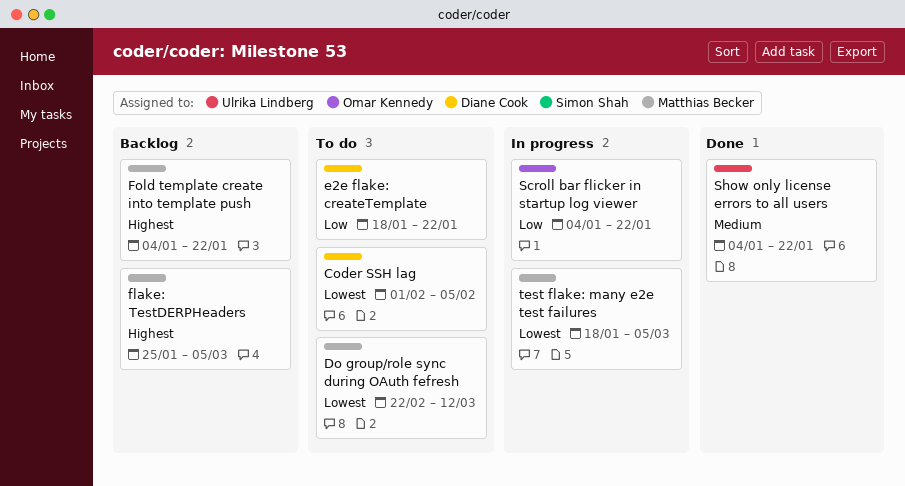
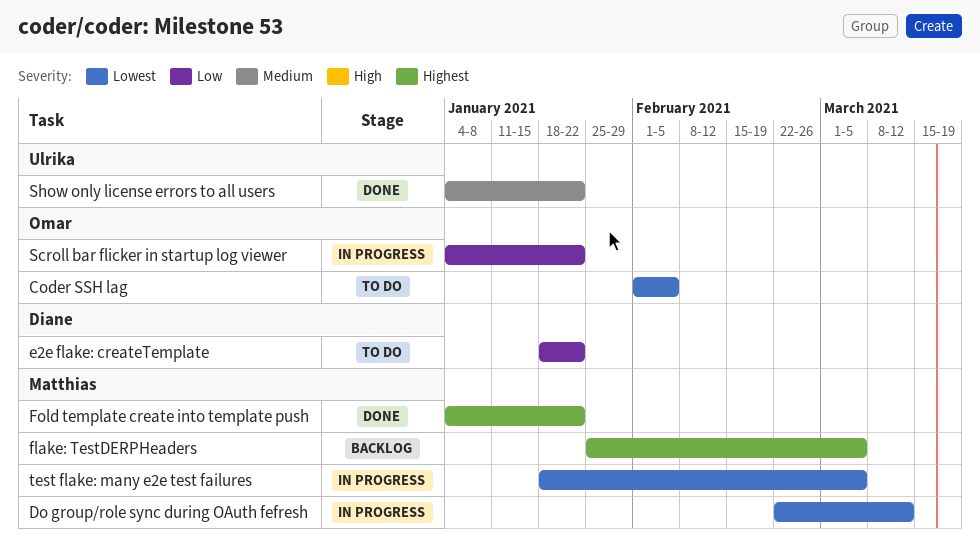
Coder SSH lag, owner: Diane Cook -> Omar Kennedy
Do group/role sync during OAuth fefresh, status: To do -> In progress
Fold template create into template push, status: Backlog -> Done

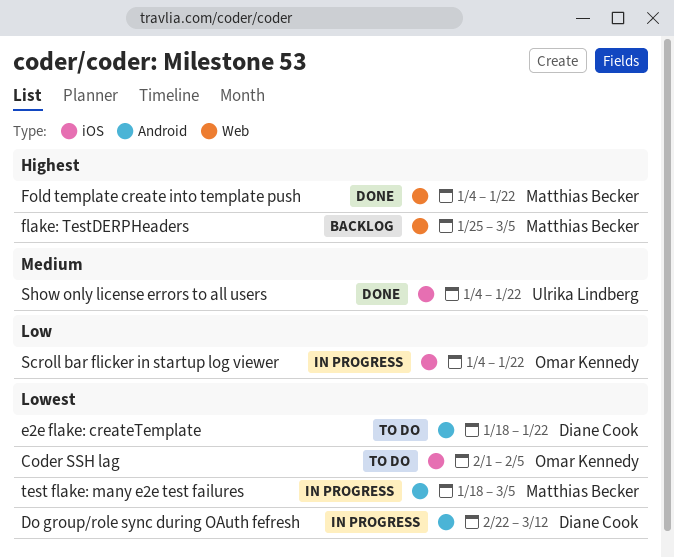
Do group/role sync during OAuth fefresh, owner: Matthias Becker -> Diane Cook
e2e flake: createTemplate, priority: Low -> Lowest

